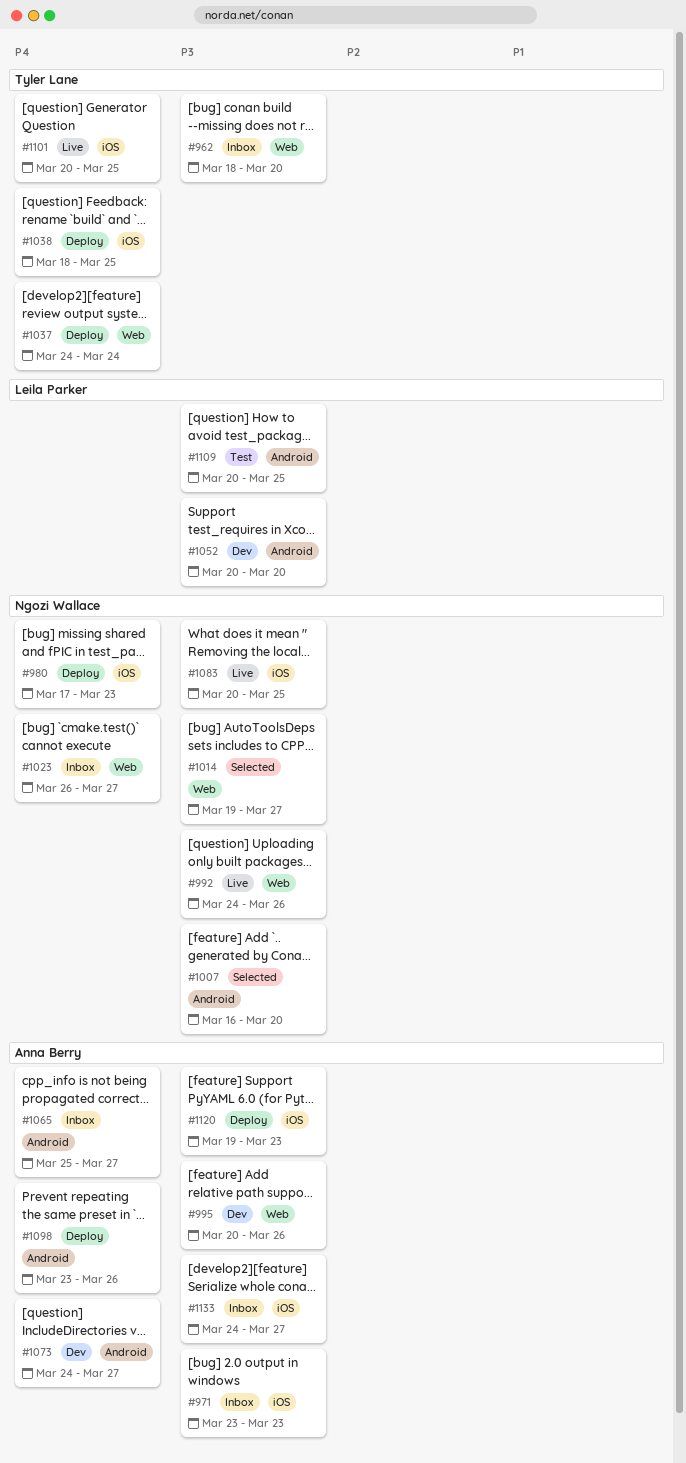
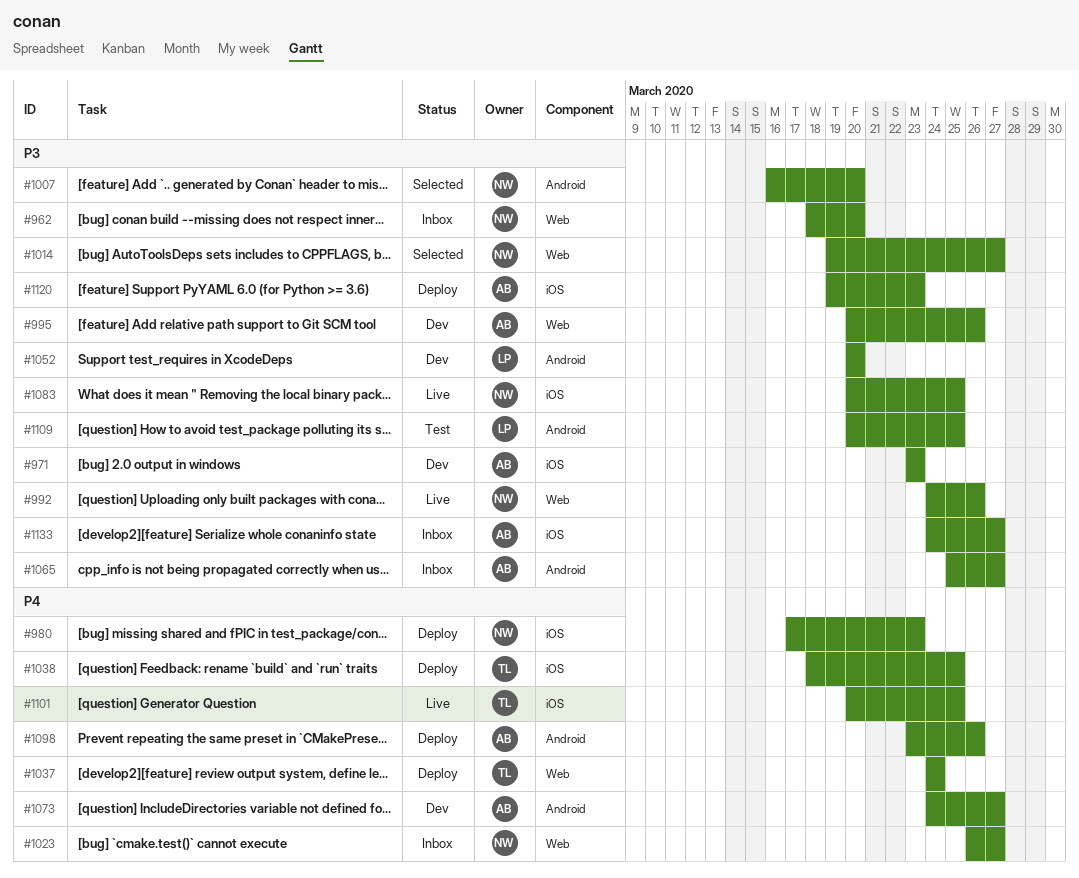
#962, owner: Tyler Lane -> Ngozi Wallace
#971, status: Inbox -> Dev
#1065, priority: P4 -> P3

